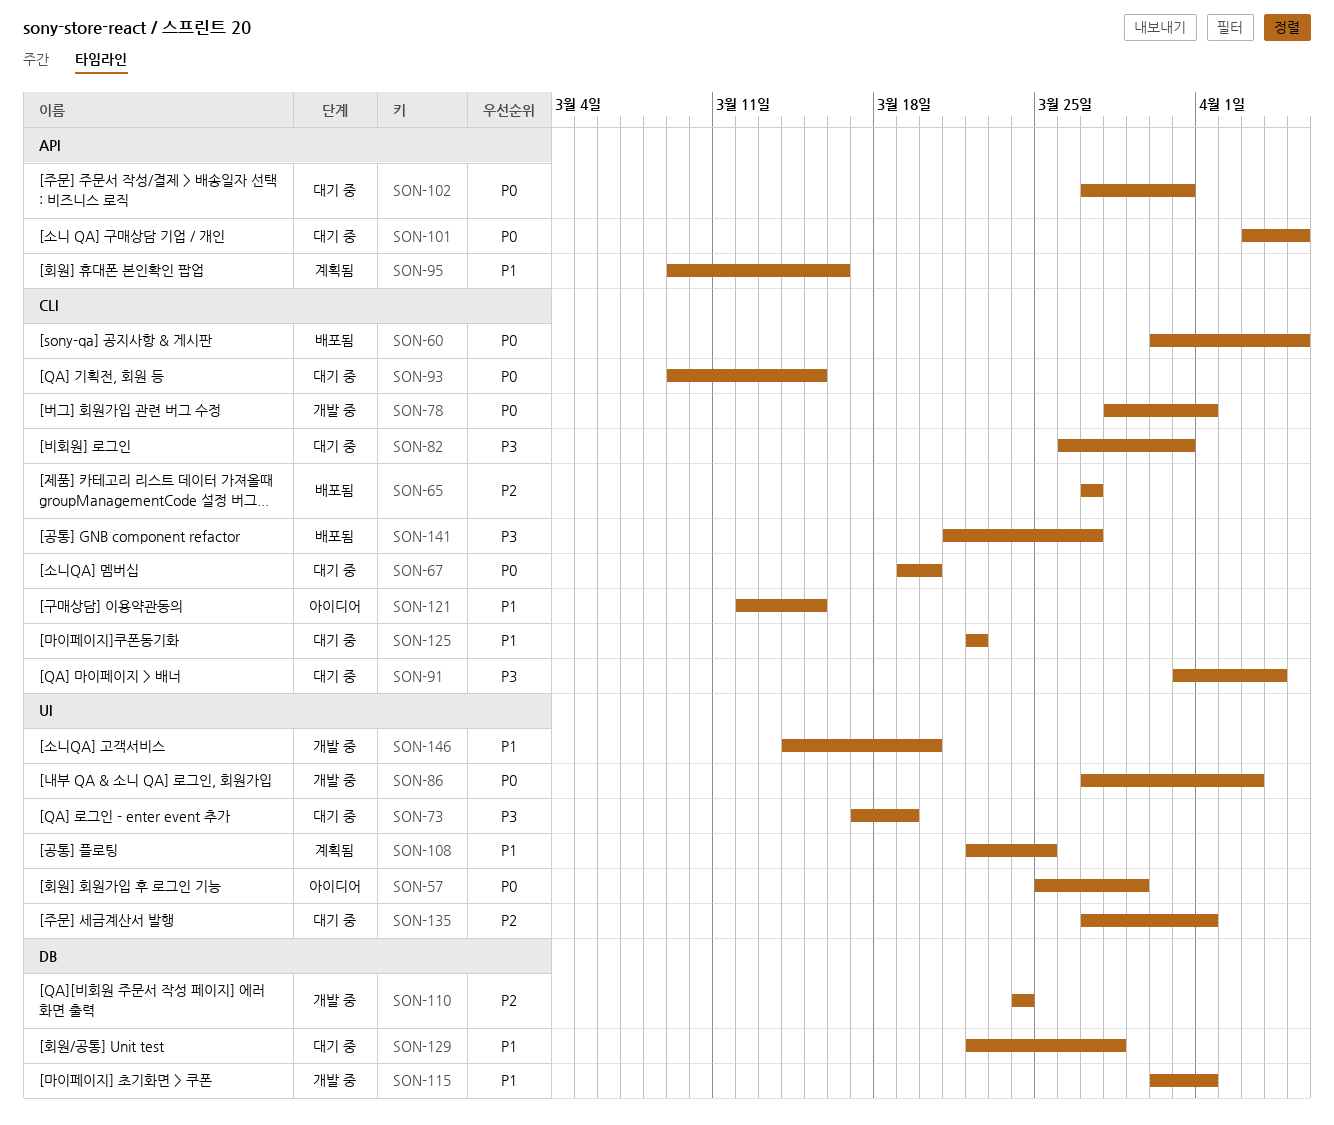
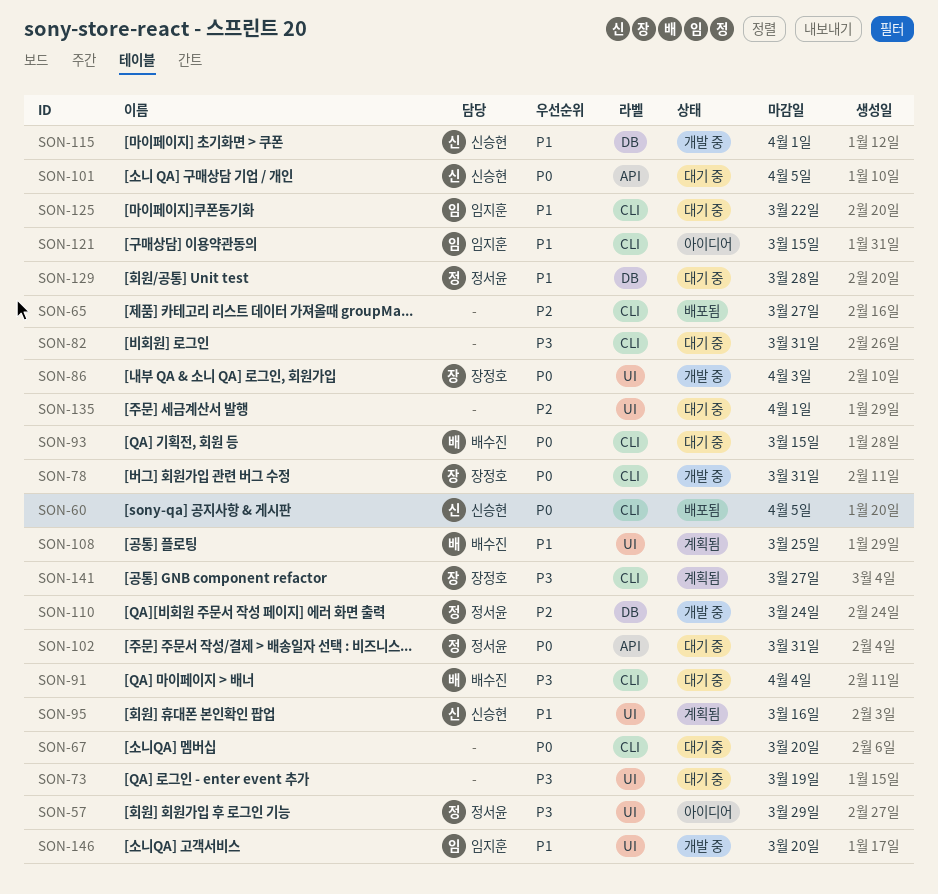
SON-57, priority: P0 -> P3
SON-78, due: Apr 1 -> Mar 31
SON-95, label: API -> UI
SON-141, status: 배포됨 -> 계획됨

